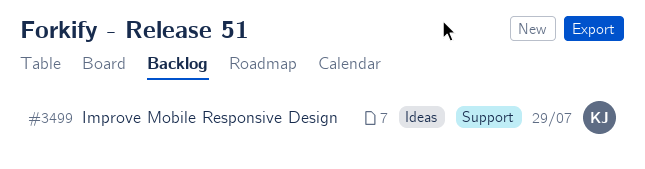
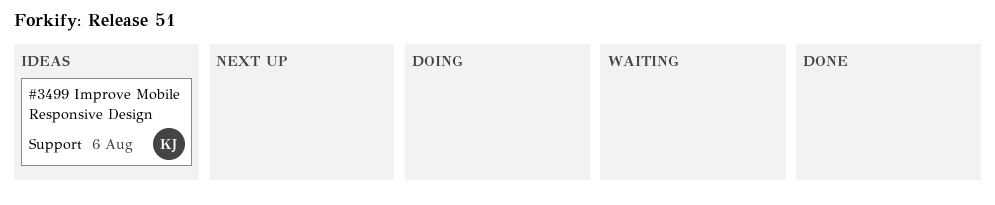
#3499, due: Jul 29 -> Aug 6

